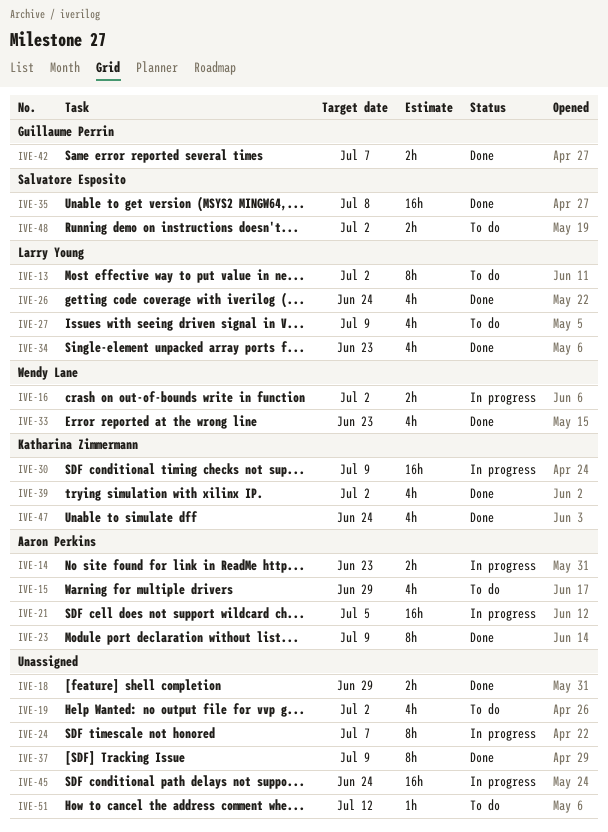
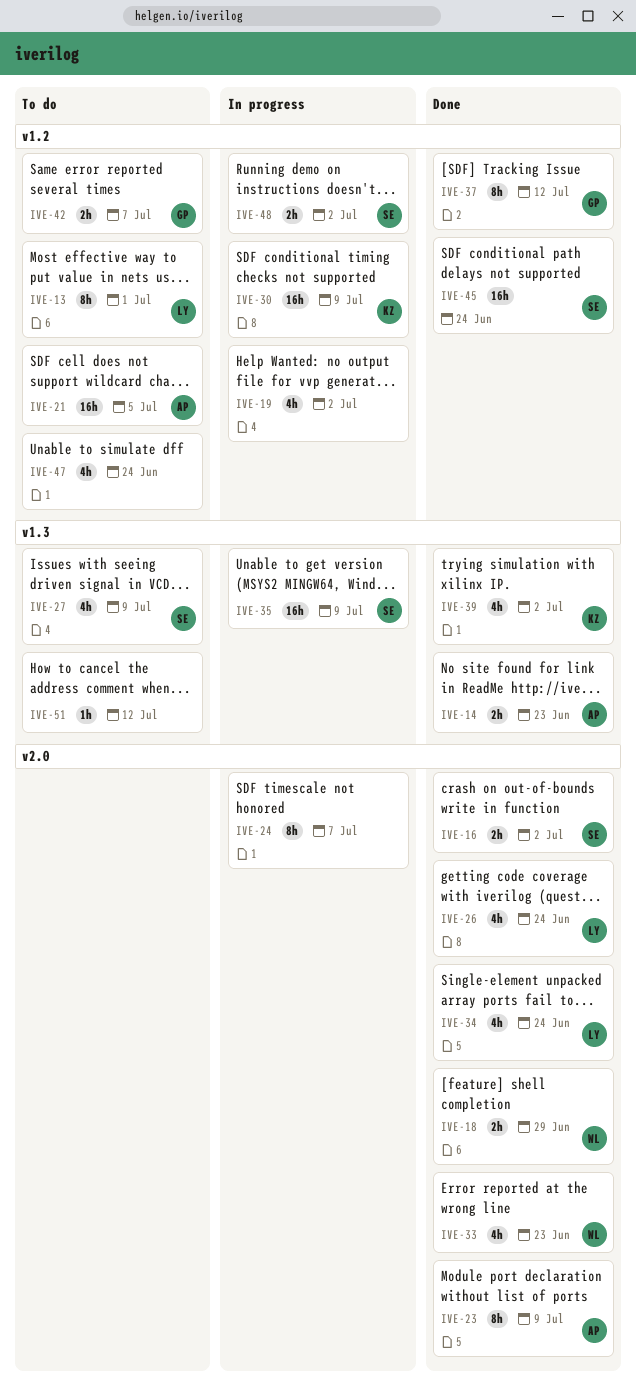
IVE-13, due: Jul 2 -> Jul 1
IVE-14, status: In progress -> Done
IVE-15: present -> none
IVE-16, status: In progress -> Done
IVE-16, owner: Wendy Lane -> Salvatore Esposito
IVE-18, owner: none -> Wendy Lane
IVE-19, status: To do -> In progress
IVE-21, status: In progress -> To do
IVE-27, owner: Larry Young -> Salvatore Esposito
IVE-34, due: Jun 23 -> Jun 24
IVE-35, status: Done -> In progress
IVE-35, due: Jul 8 -> Jul 9
IVE-37, owner: none -> Guillaume Perrin
IVE-37, due: Jul 9 -> Jul 12
IVE-42, status: Done -> To do
IVE-45, status: In progress -> Done
IVE-45, owner: none -> Salvatore Esposito
IVE-47, status: Done -> To do
IVE-47, owner: Katharina Zimmermann -> none
IVE-48, status: To do -> In progress

